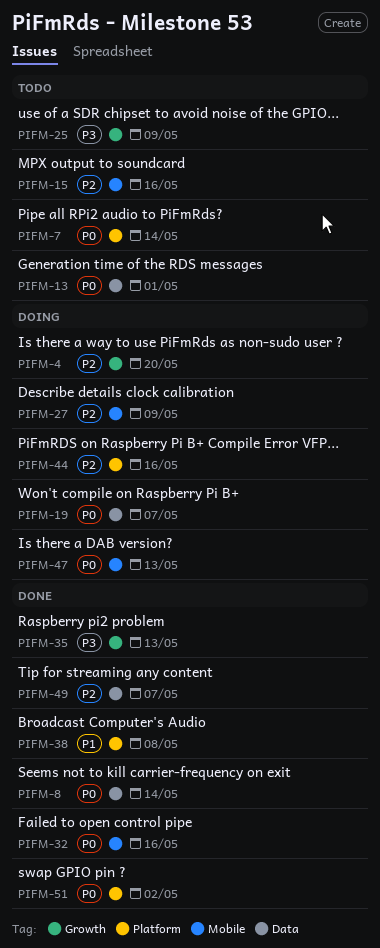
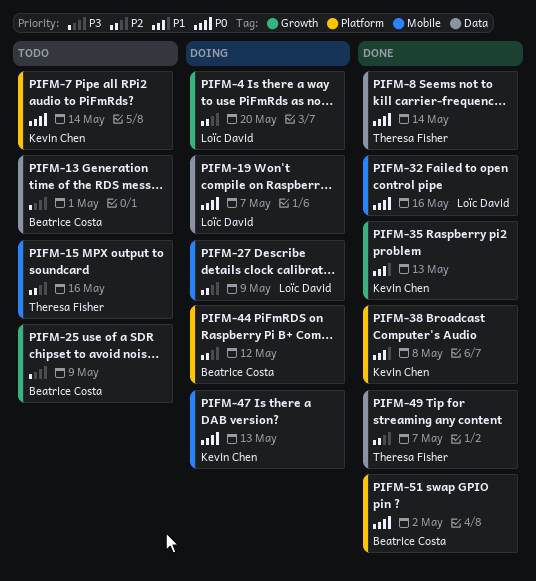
PIFM-13, priority: P0 -> P3
PIFM-35, priority: P3 -> P1
PIFM-44, due: May 16 -> May 12

